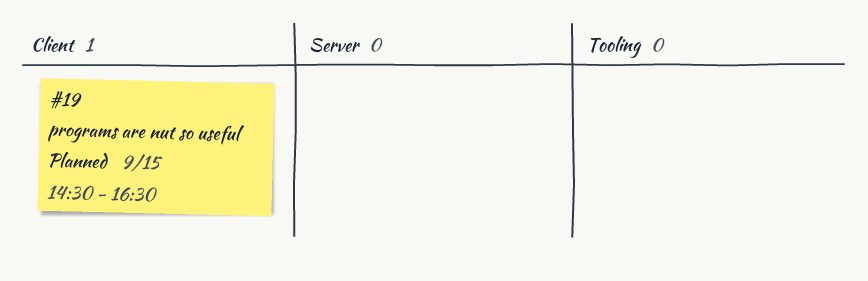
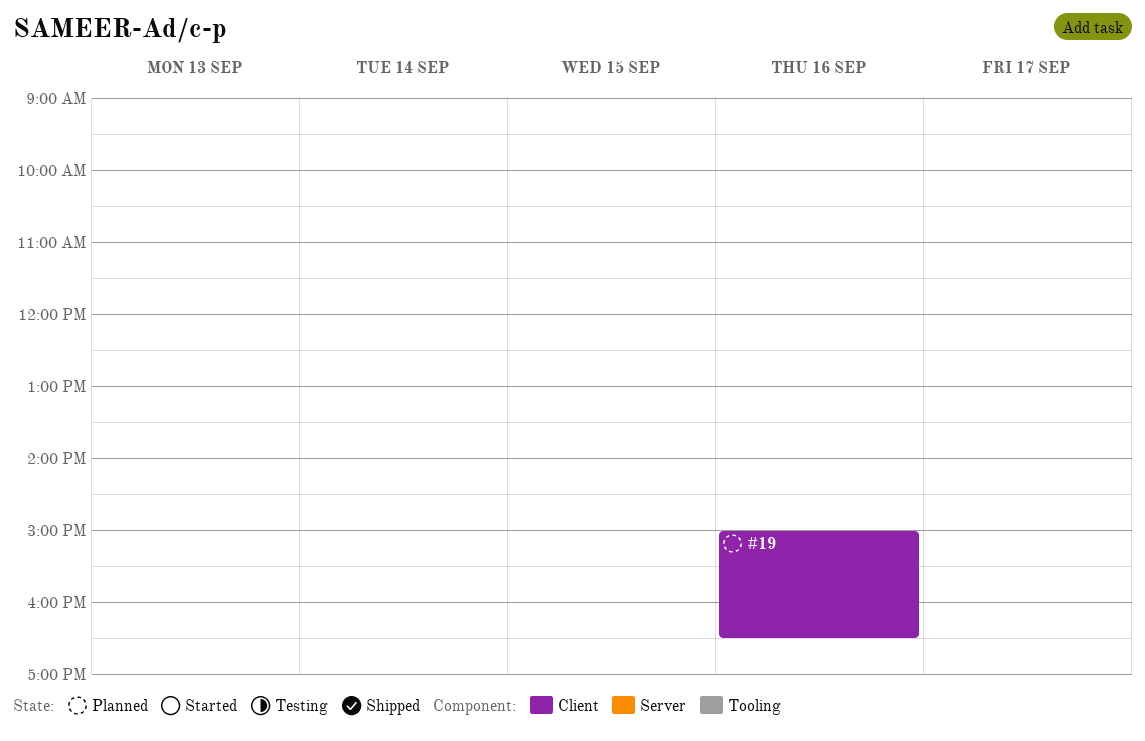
#19, day: Sep 15 -> Sep 16
#19, begins: 14:30 -> 15:00

